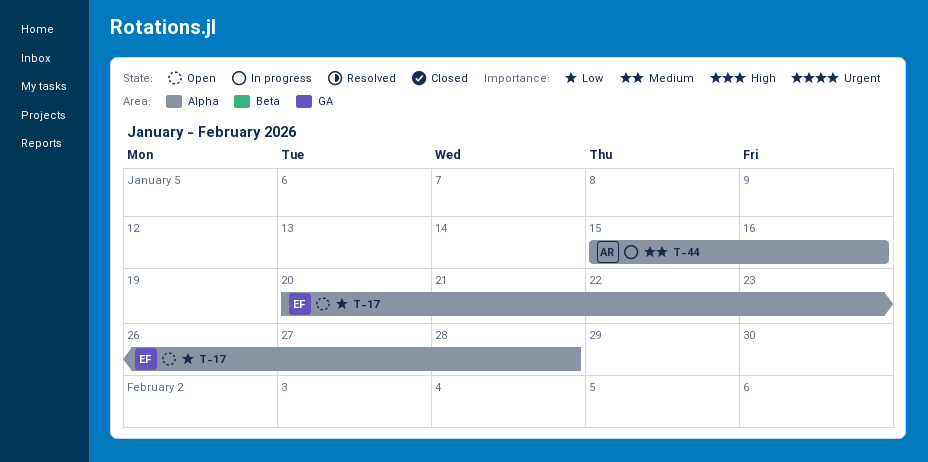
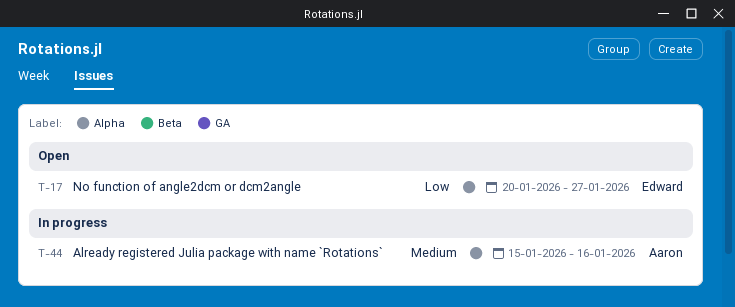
T-17, due: Jan 28 -> Jan 27

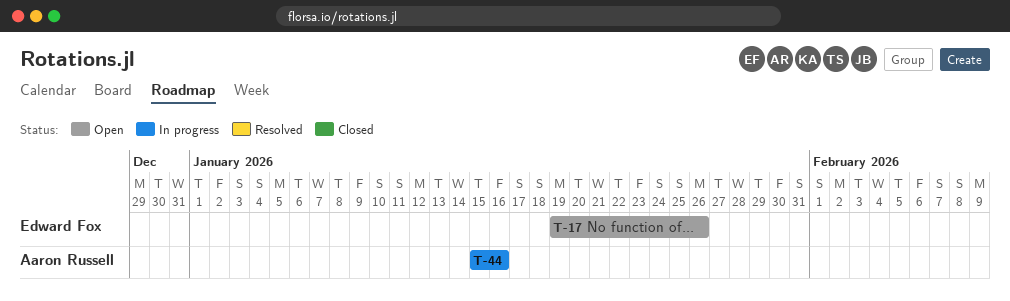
T-17, start: Jan 20 -> Jan 19
T-17, due: Jan 27 -> Jan 26

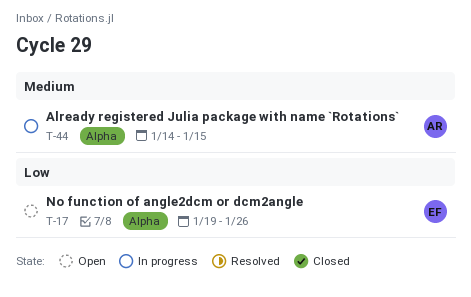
T-44, start: Jan 15 -> Jan 14
T-44, due: Jan 16 -> Jan 15

